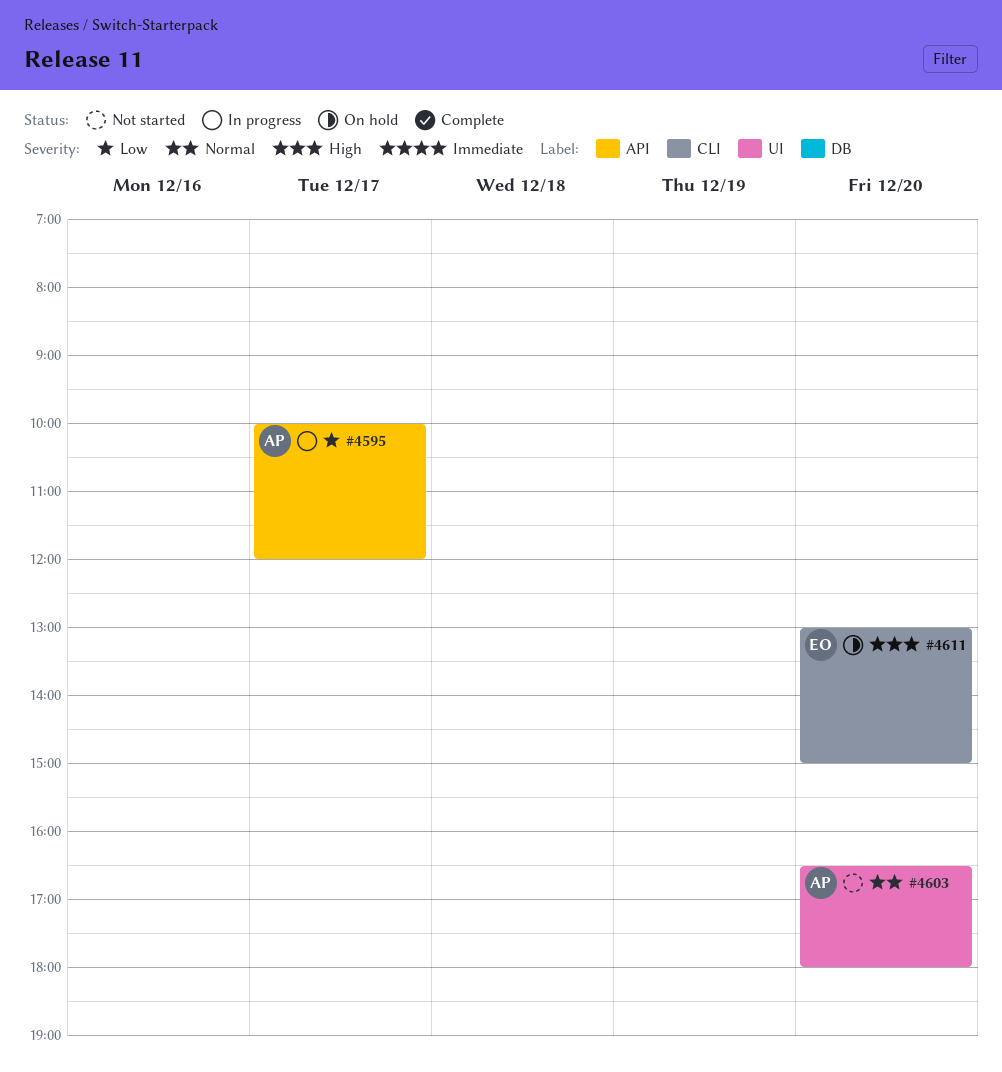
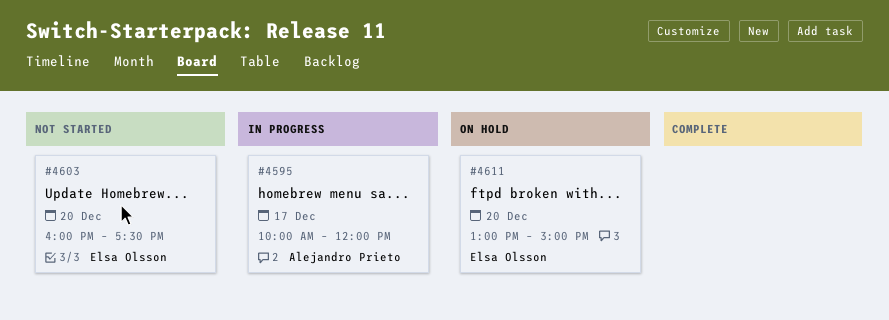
#4603, owner: Alejandro Prieto -> Elsa Olsson
#4603, begins: 16:30 -> 16:00
#4603, ends: 18:00 -> 17:30

